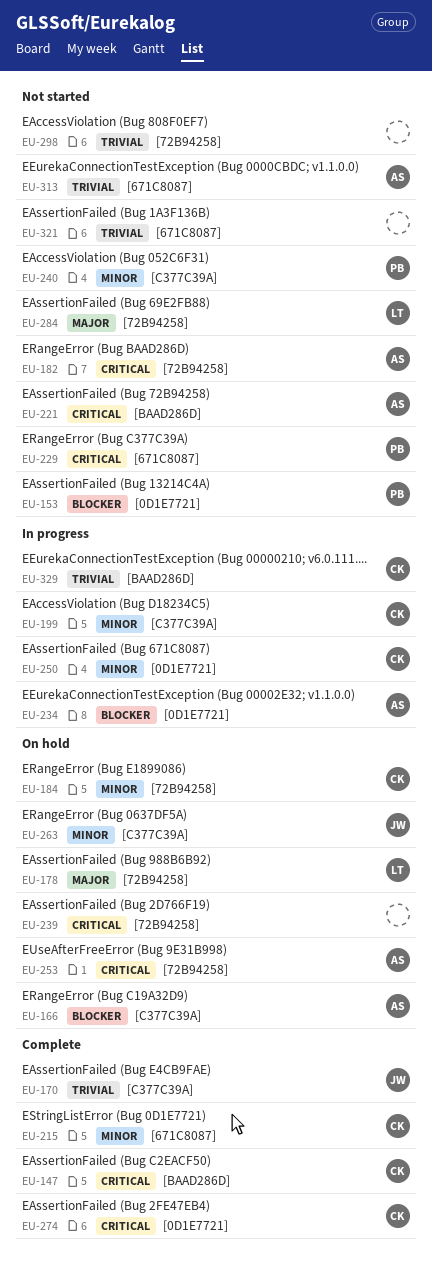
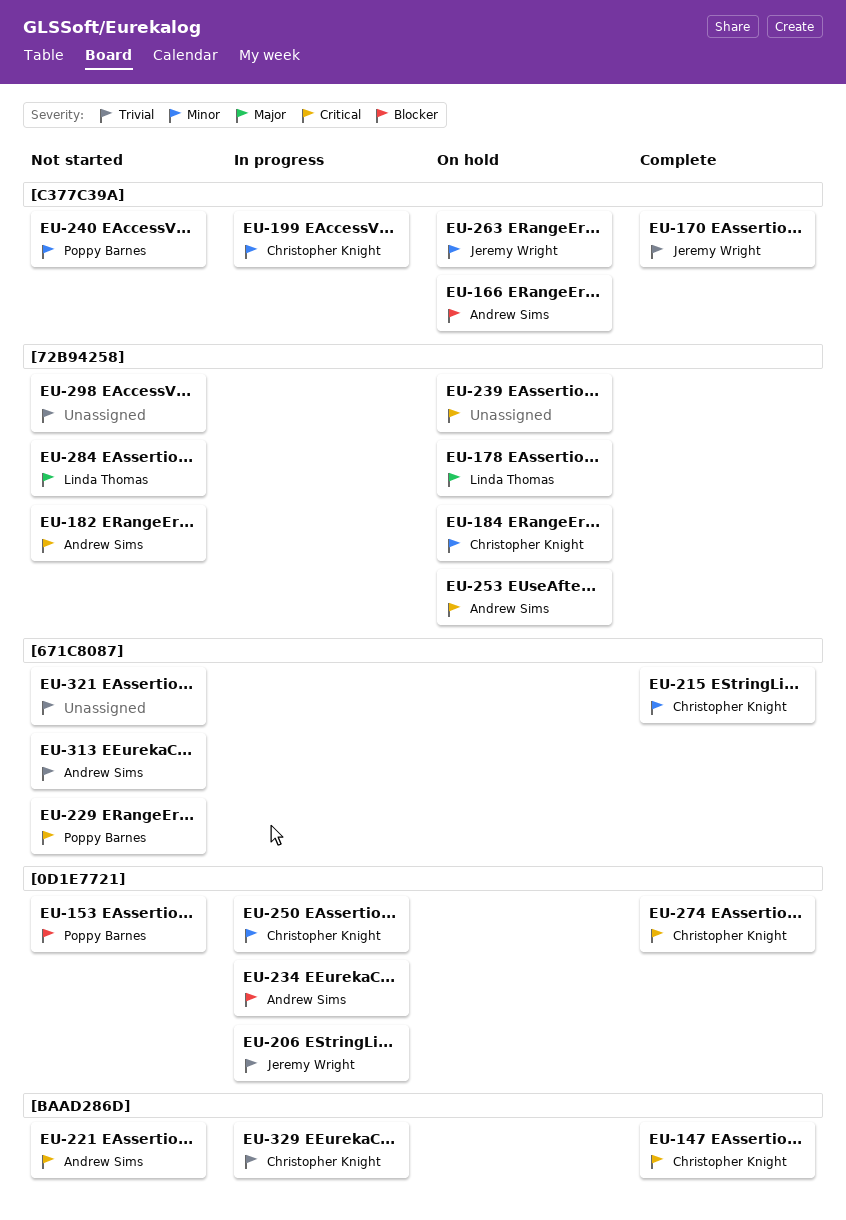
EU-206: none -> present

